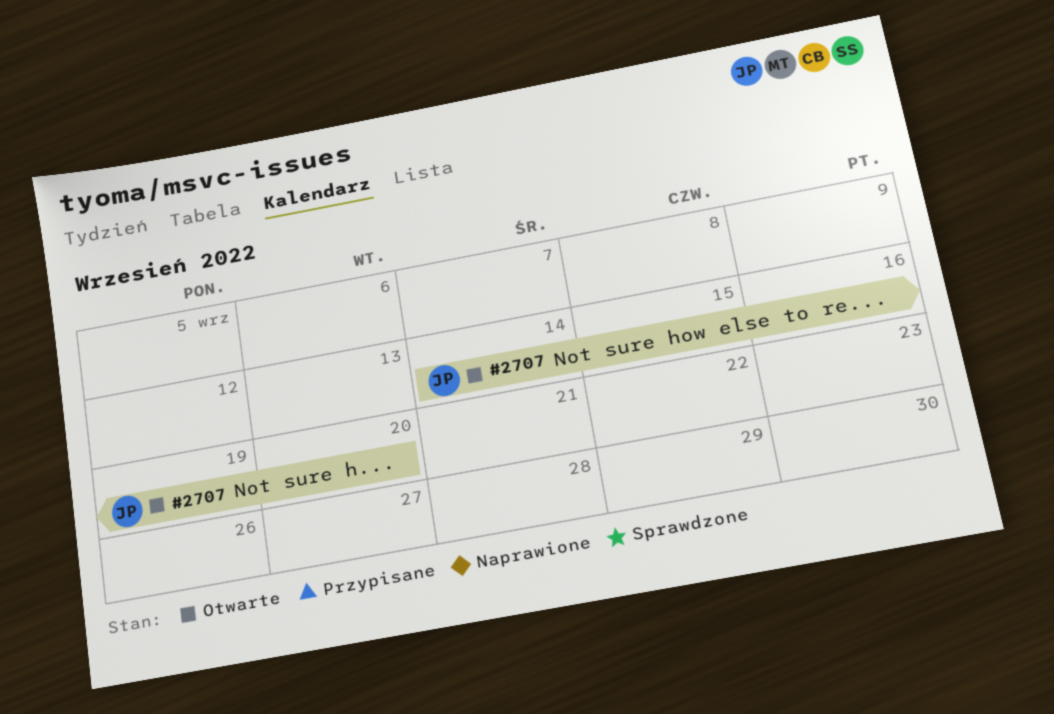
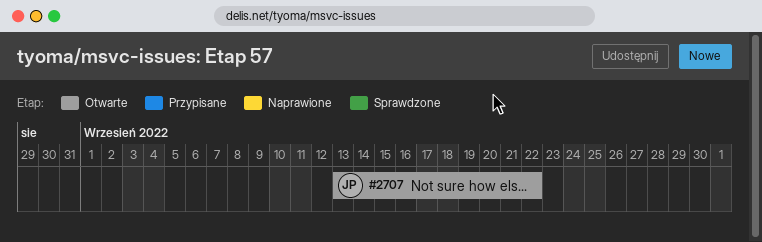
#2707, start: Sep 14 -> Sep 13
#2707, due: Sep 20 -> Sep 22

